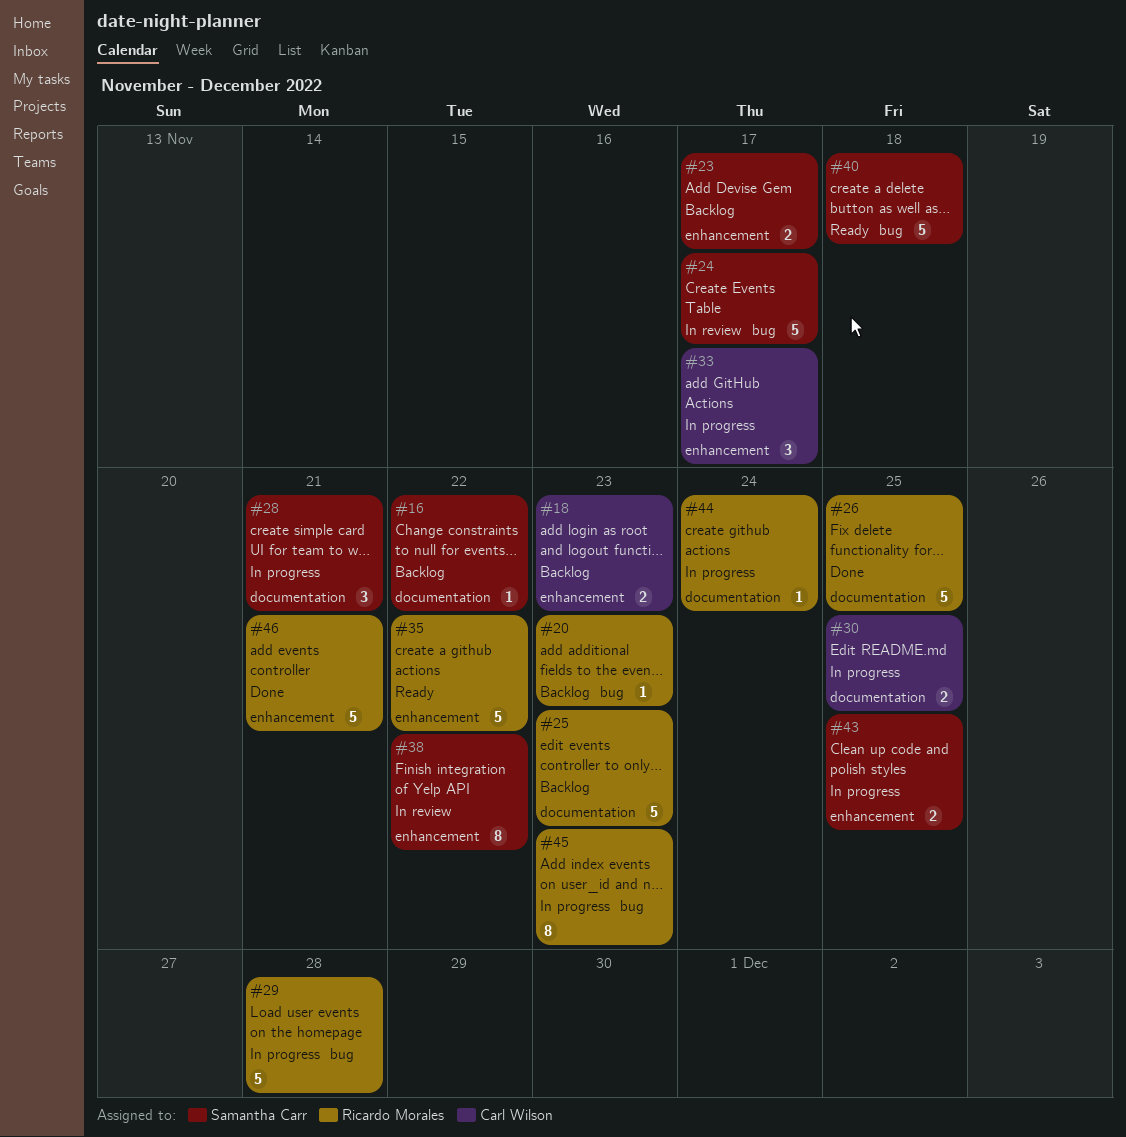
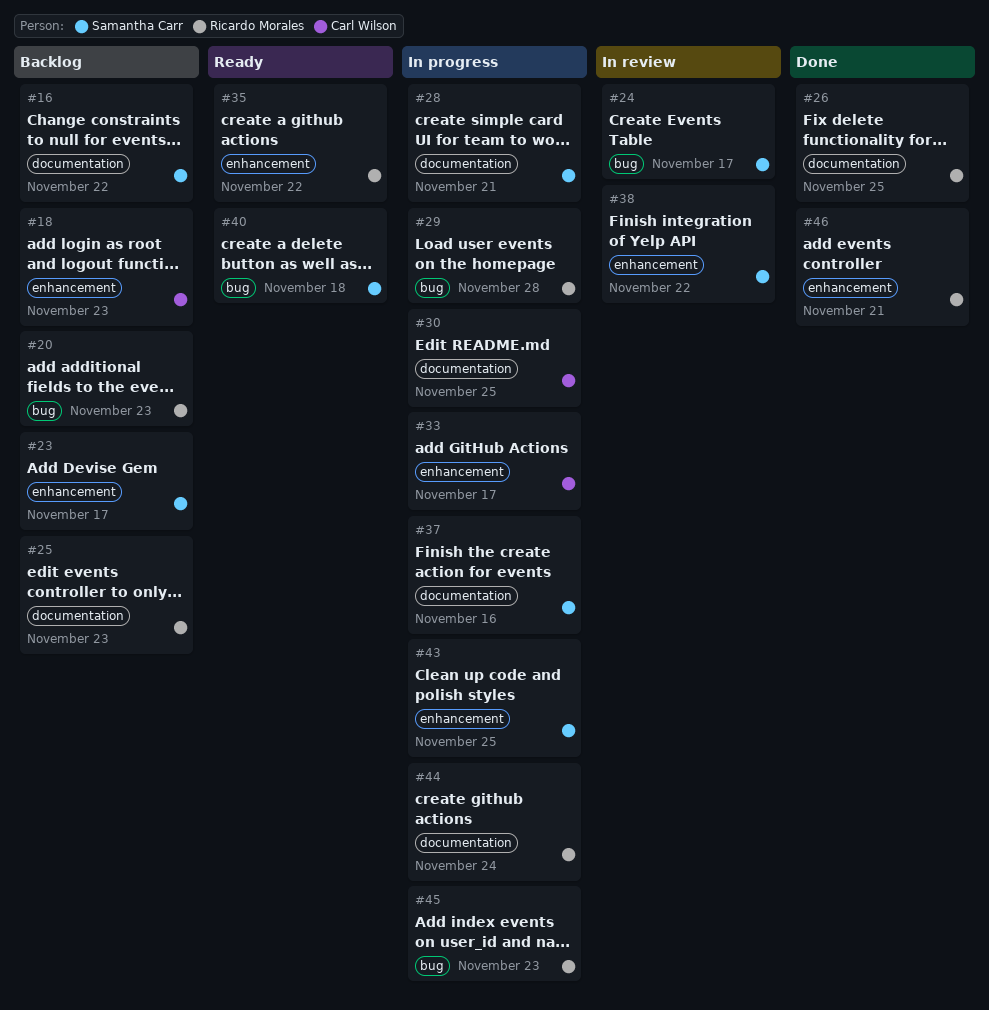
#37: none -> present

